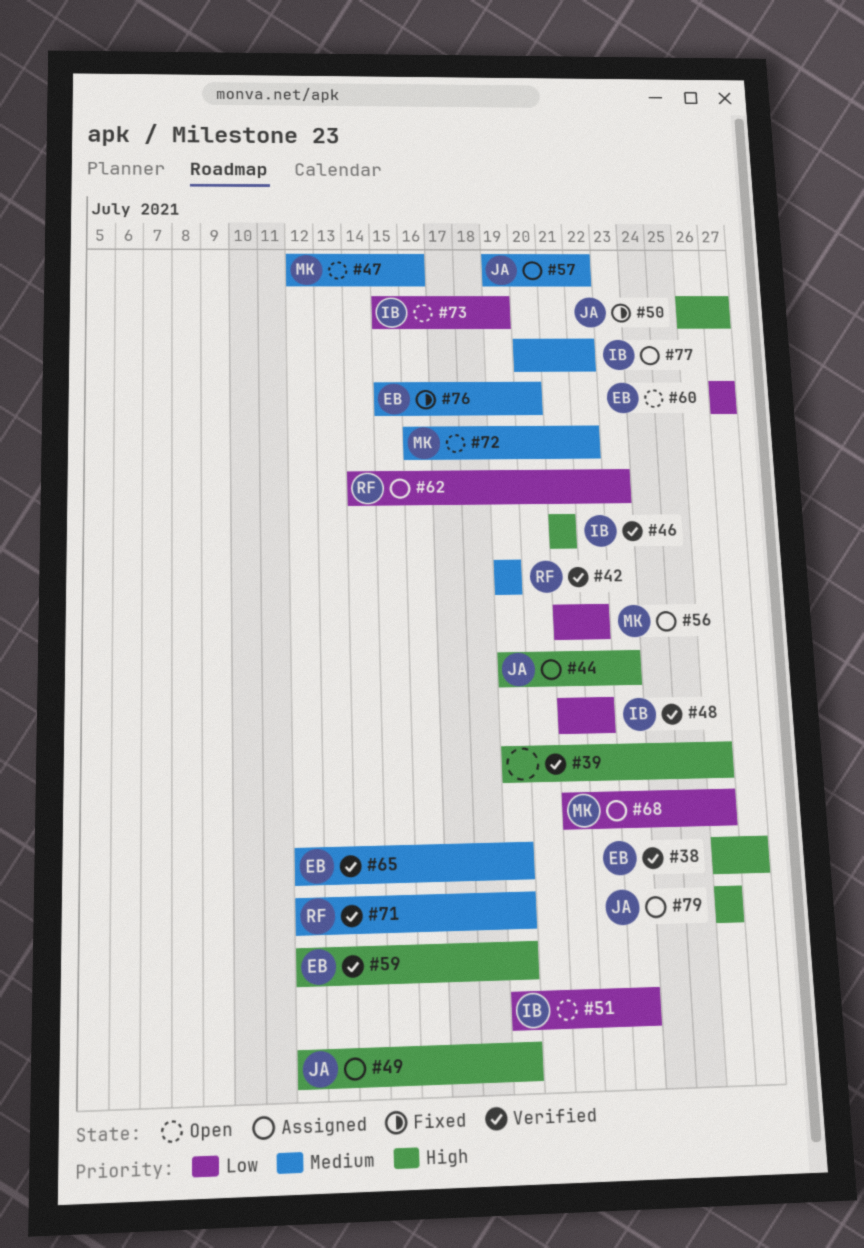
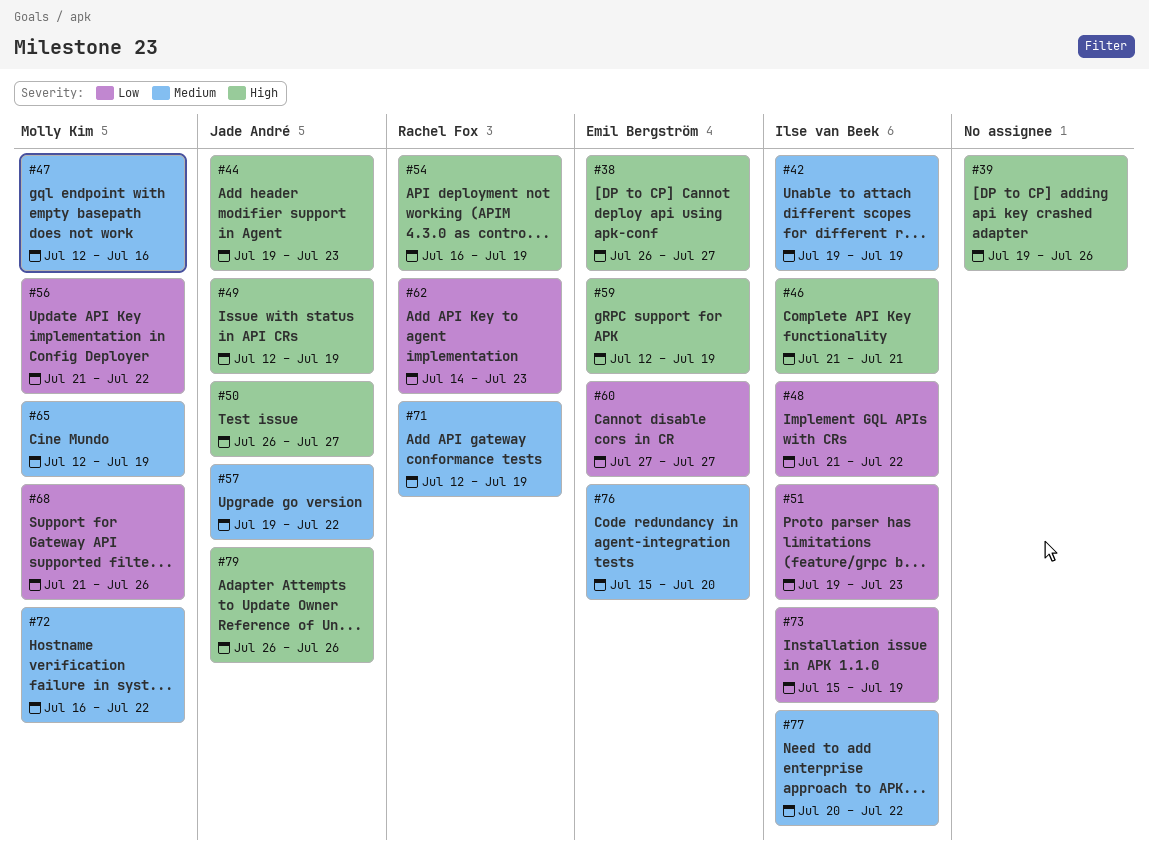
#42, owner: Rachel Fox -> Ilse van Beek
#54: none -> present
#65, owner: Emil Bergström -> Molly Kim

